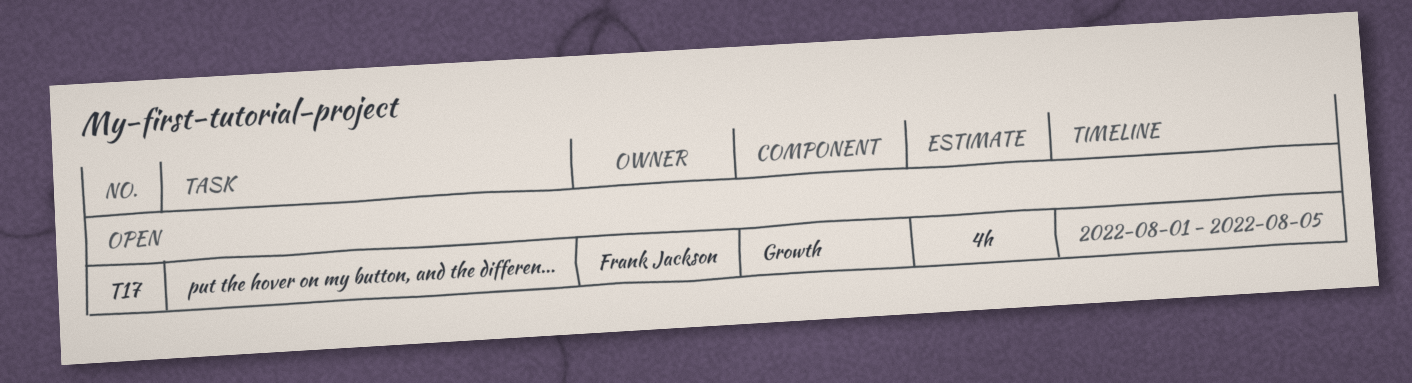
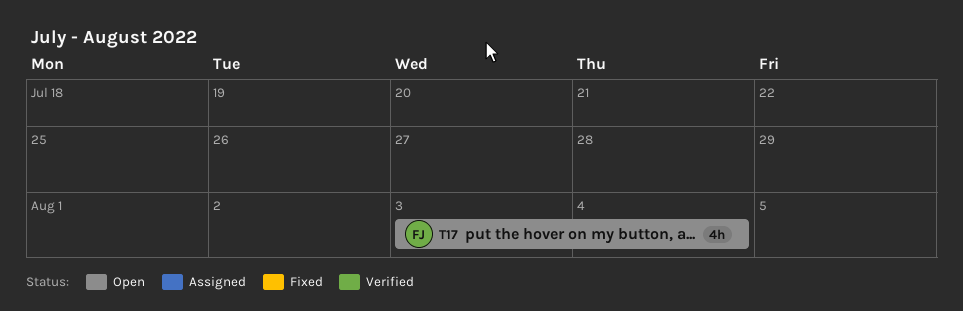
T17, start: Aug 1 -> Aug 3
T17, due: Aug 5 -> Aug 4

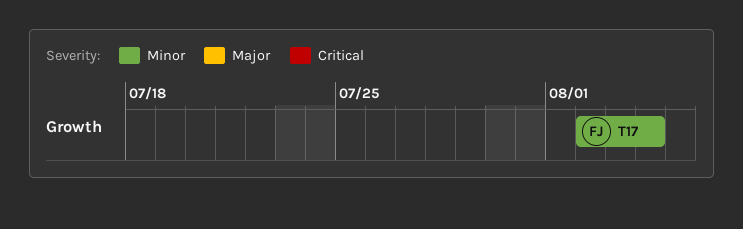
T17, start: Aug 3 -> Aug 2

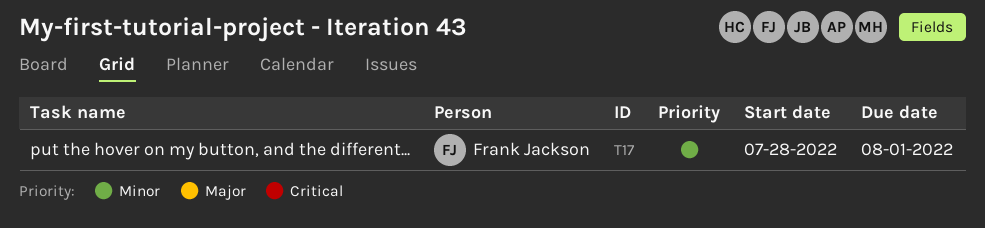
T17, start: Aug 2 -> Jul 28
T17, due: Aug 4 -> Aug 1

